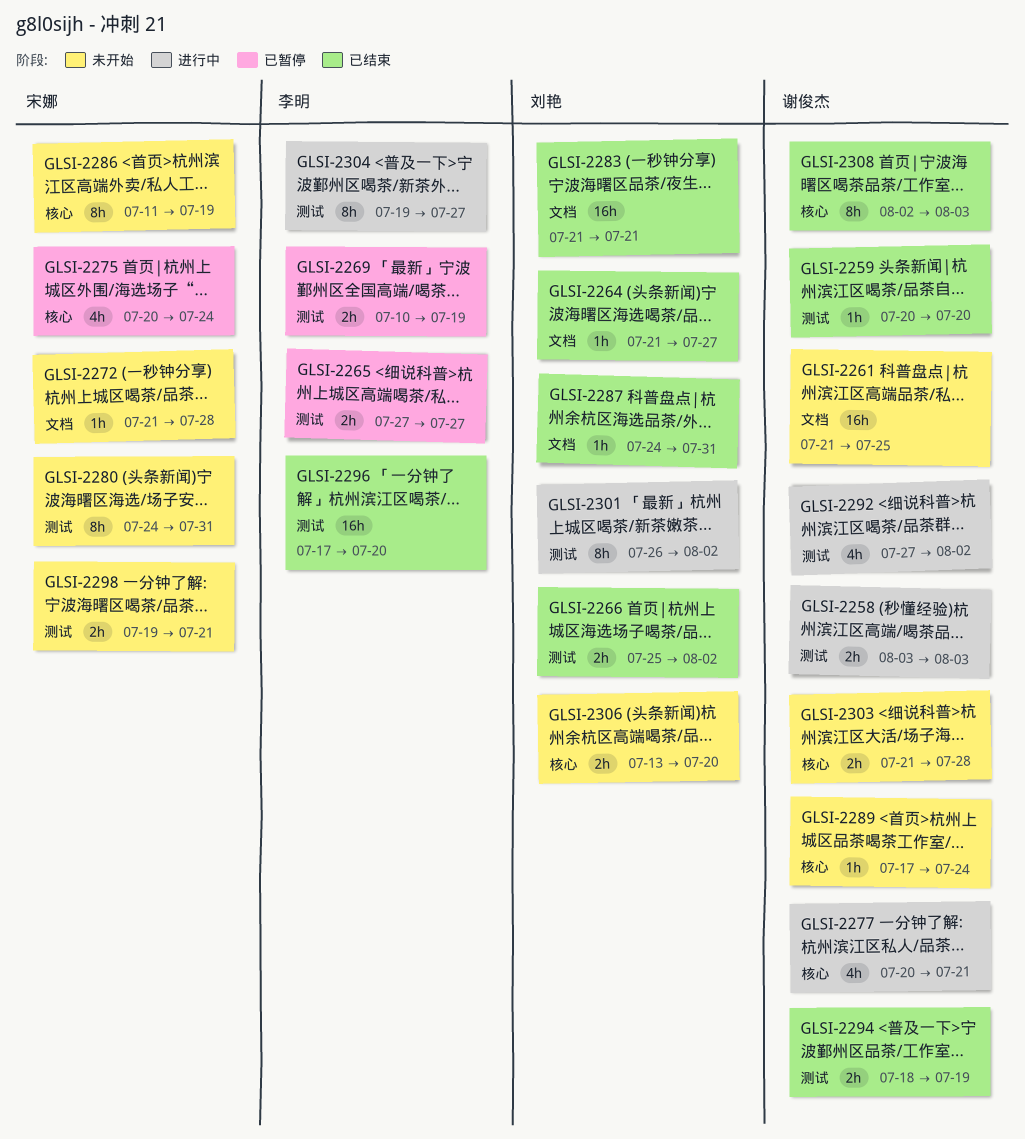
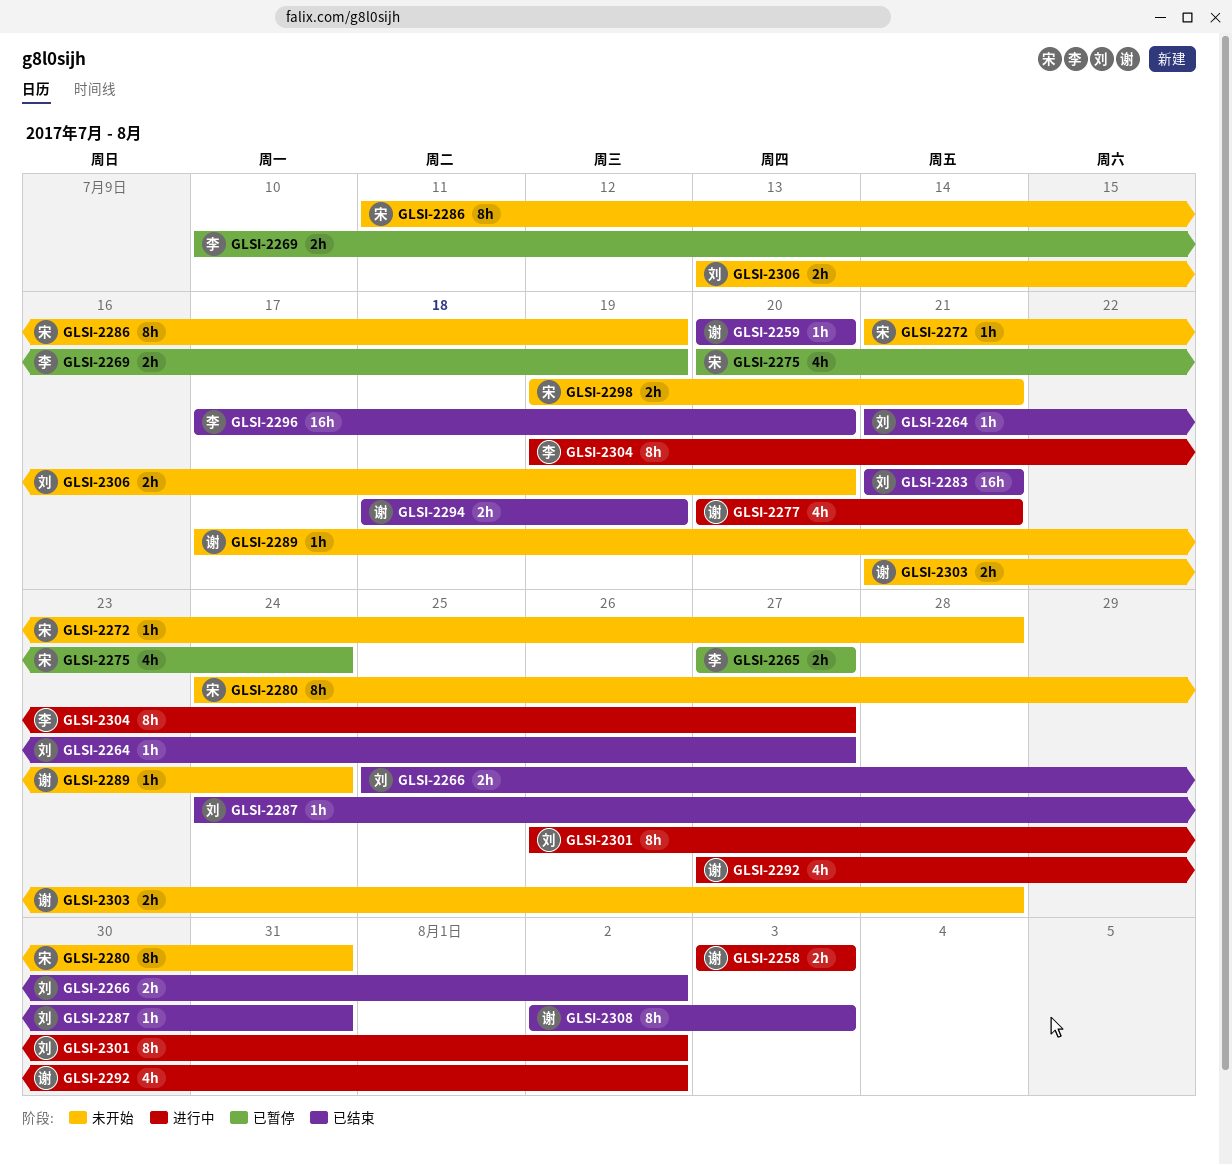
GLSI-2261: present -> none

